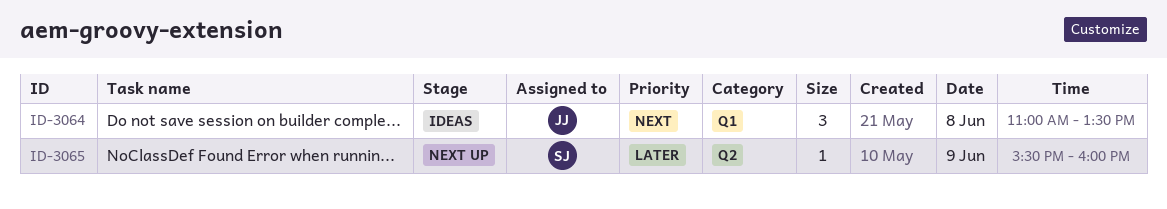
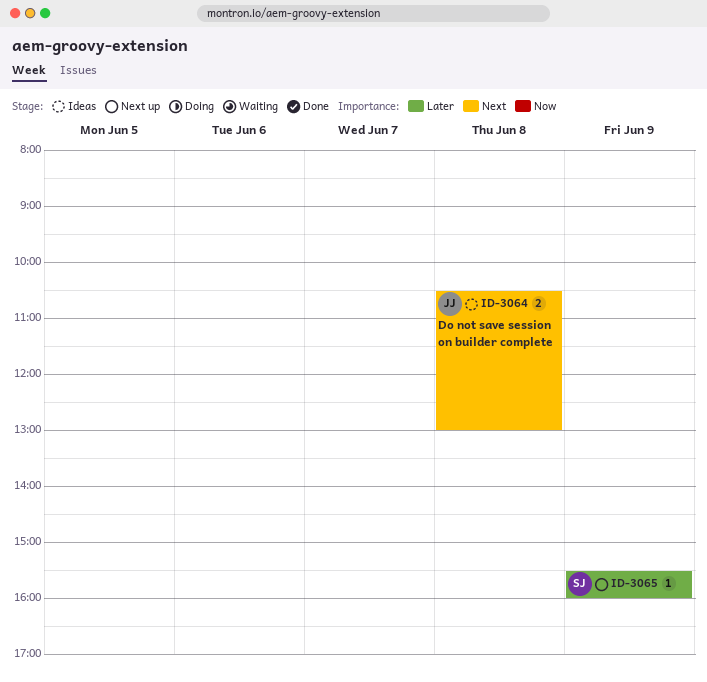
ID-3064, estimate: 3 -> 2
ID-3064, begins: 11:00 -> 10:30
ID-3064, ends: 13:30 -> 13:00

